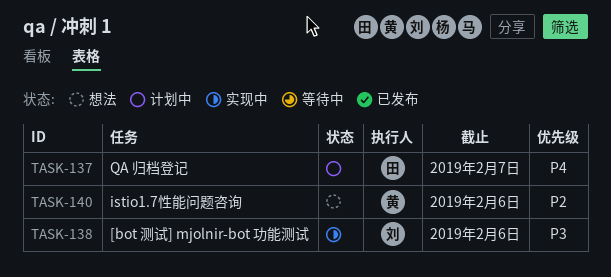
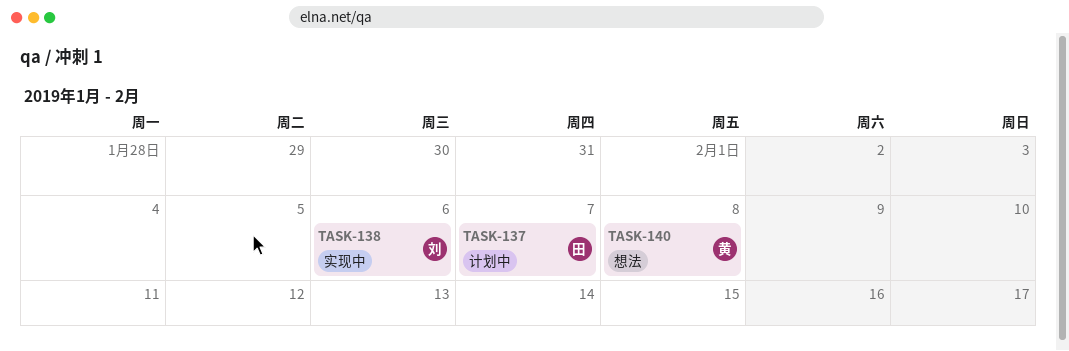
TASK-140, due: Feb 6 -> Feb 8

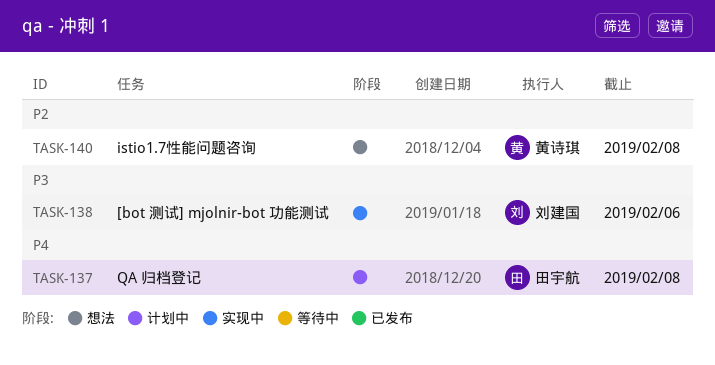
TASK-137, due: Feb 7 -> Feb 8

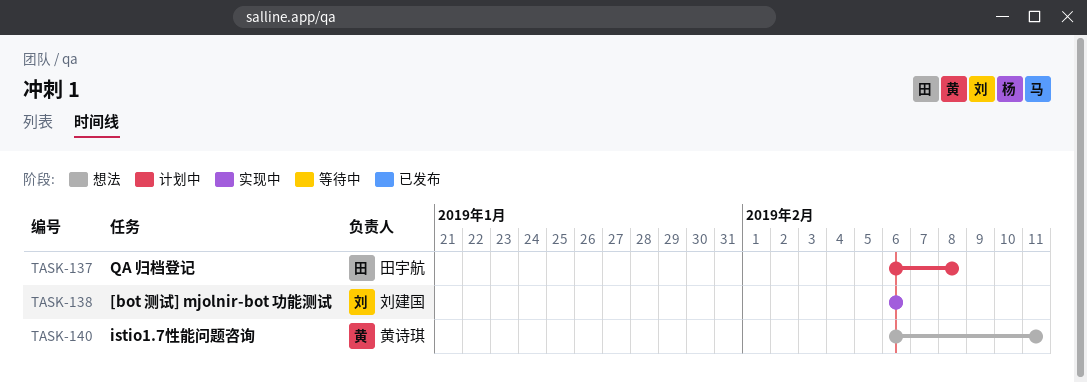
TASK-140, due: Feb 8 -> Feb 11

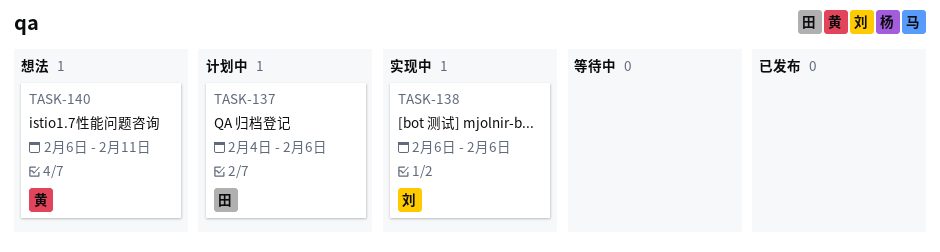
TASK-137, start: Feb 6 -> Feb 4
TASK-137, due: Feb 8 -> Feb 6

